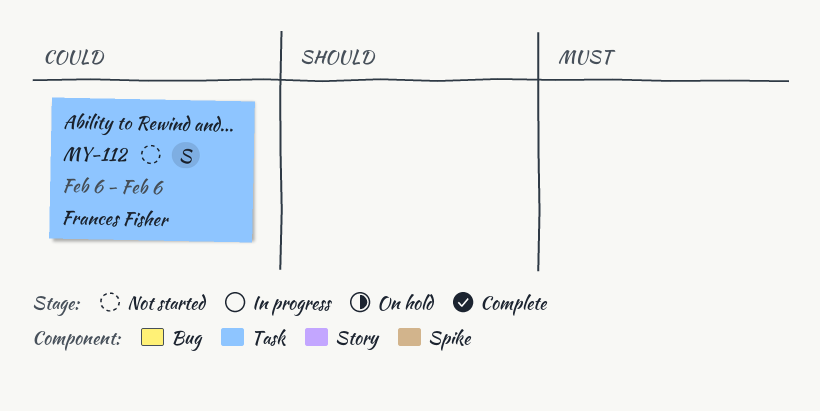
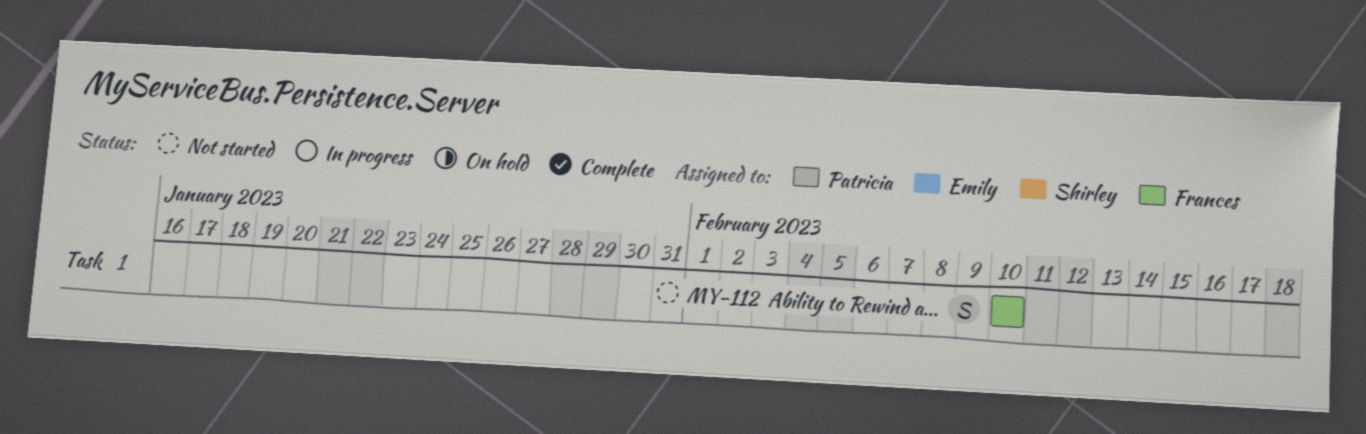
MY-112, start: Feb 6 -> Feb 10
MY-112, due: Feb 6 -> Feb 10

